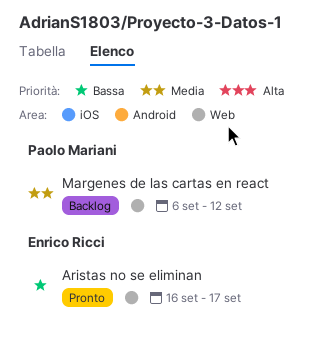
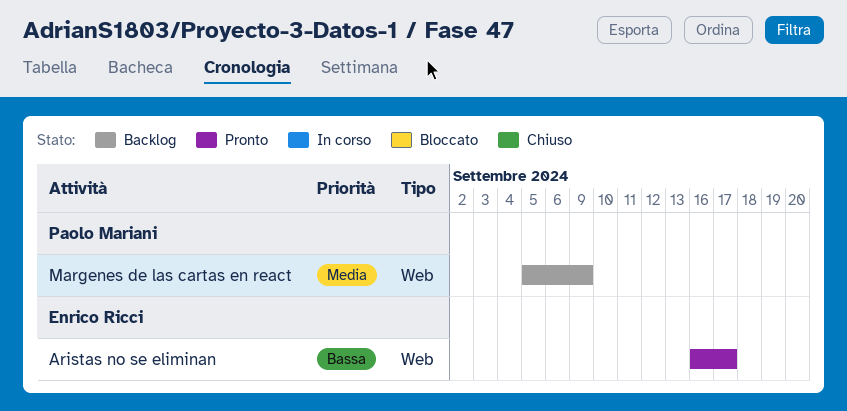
Margenes de las cartas en react, start: Sep 6 -> Sep 5
Margenes de las cartas en react, due: Sep 12 -> Sep 9

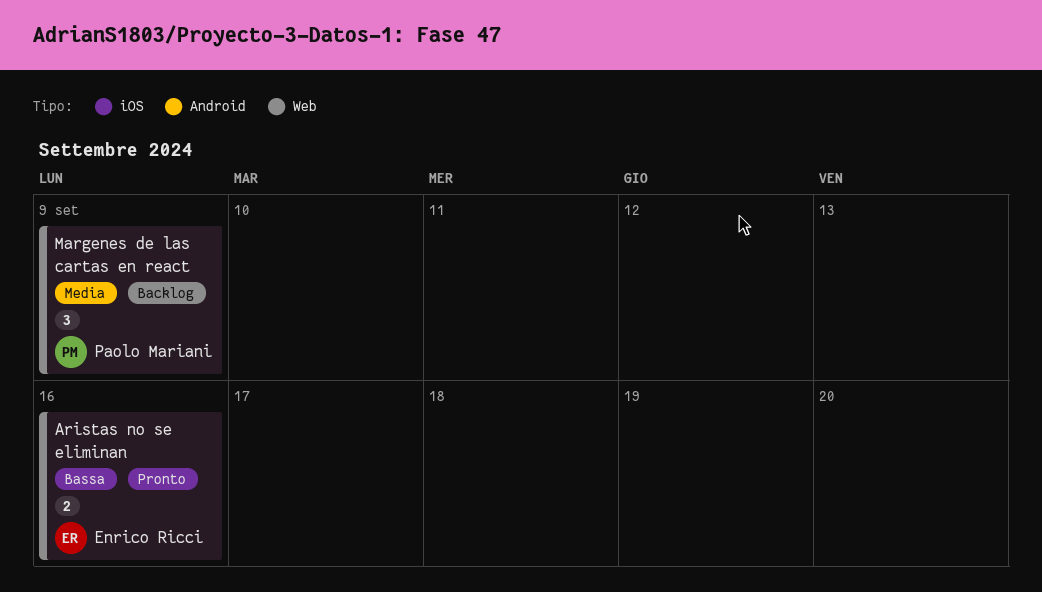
Aristas no se eliminan, due: Sep 17 -> Sep 16

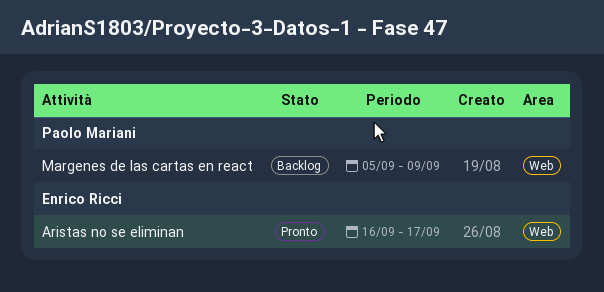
Aristas no se eliminan, due: Sep 16 -> Sep 17

